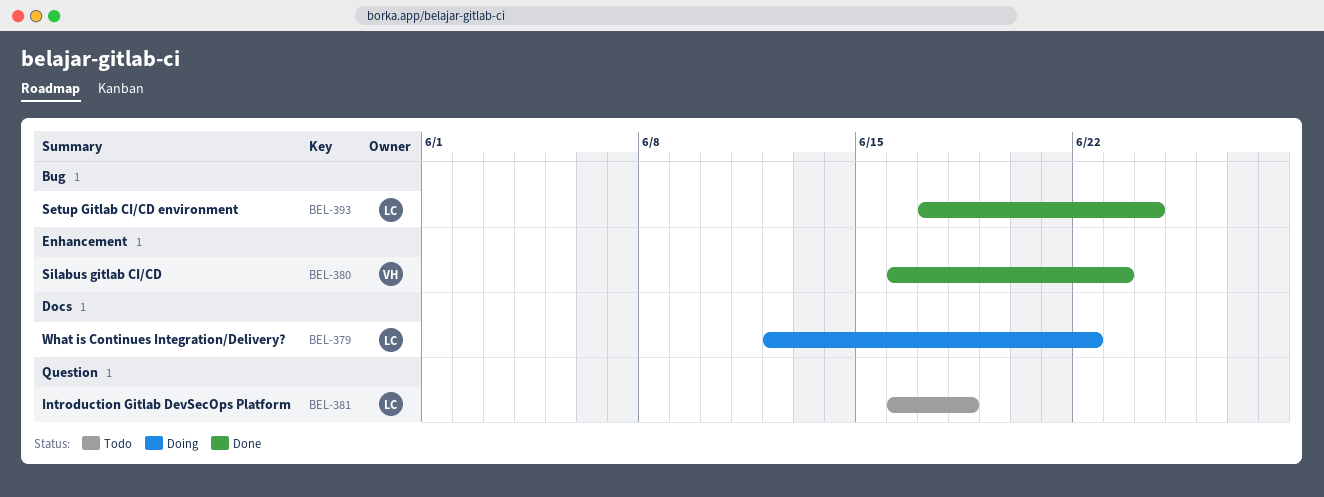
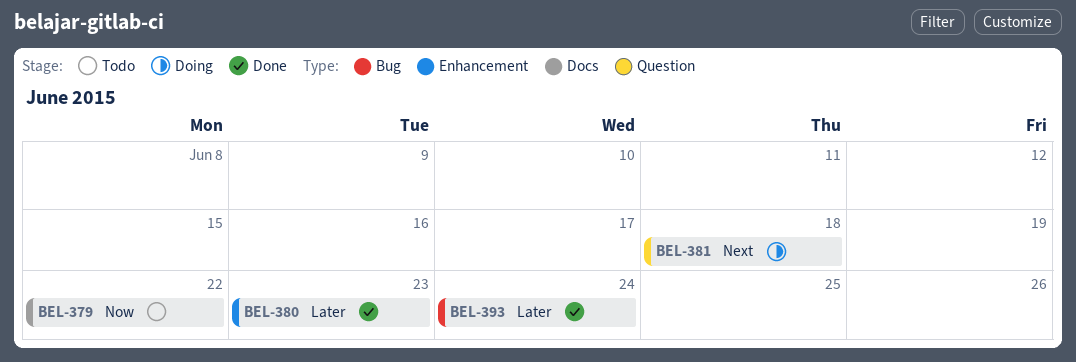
BEL-379, status: Doing -> Todo
BEL-381, status: Todo -> Doing

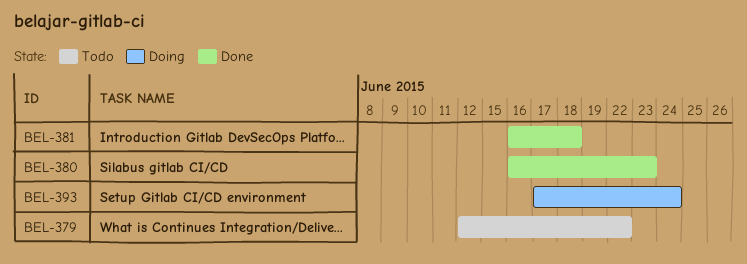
BEL-381, status: Doing -> Done
BEL-393, status: Done -> Doing

